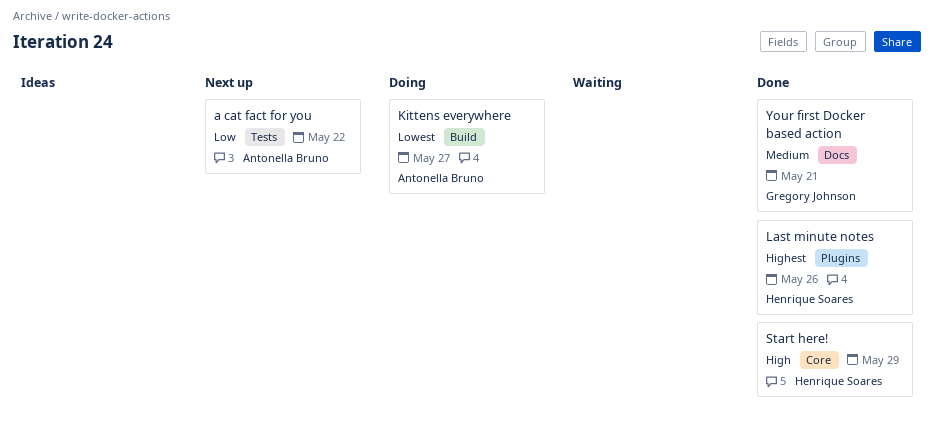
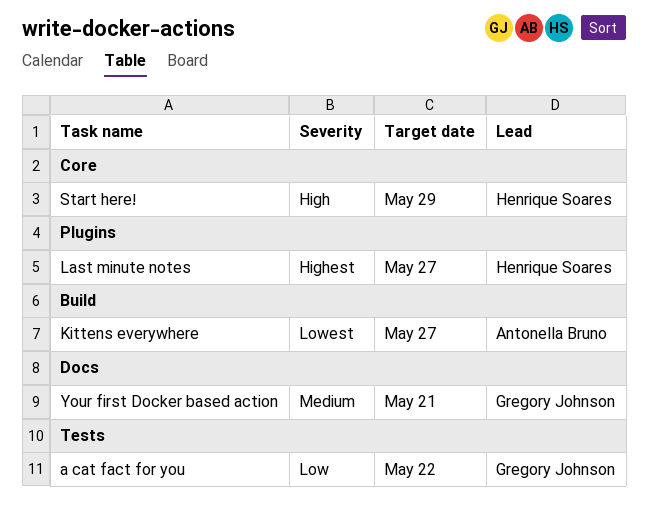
a cat fact for you, owner: Antonella Bruno -> Gregory Johnson
Last minute notes, due: May 26 -> May 27

